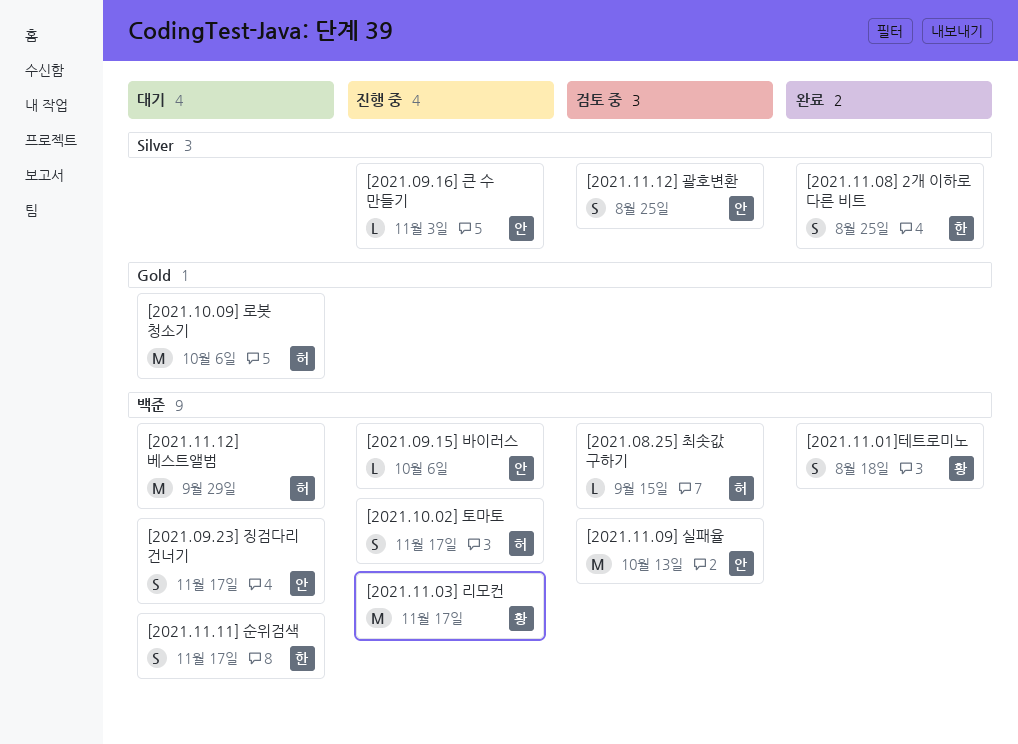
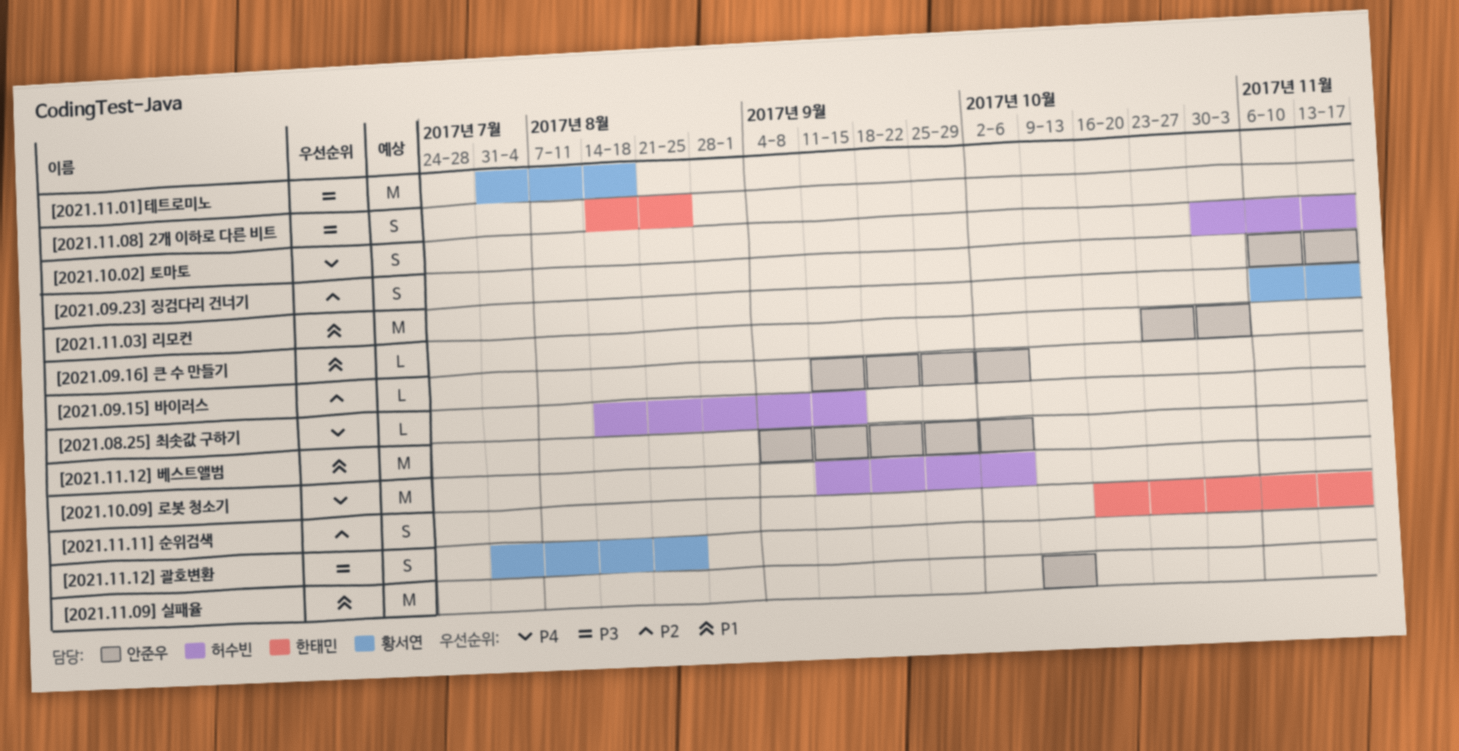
[2021.11.01]테트로미노, estimate: S -> M
[2021.11.12] 괄호변환, owner: 안준우 -> 황서연
[2021.11.12] 베스트앨범, owner: 허수빈 -> 안준우
[2021.11.12] 베스트앨범, due: Sep 29 -> Oct 6

